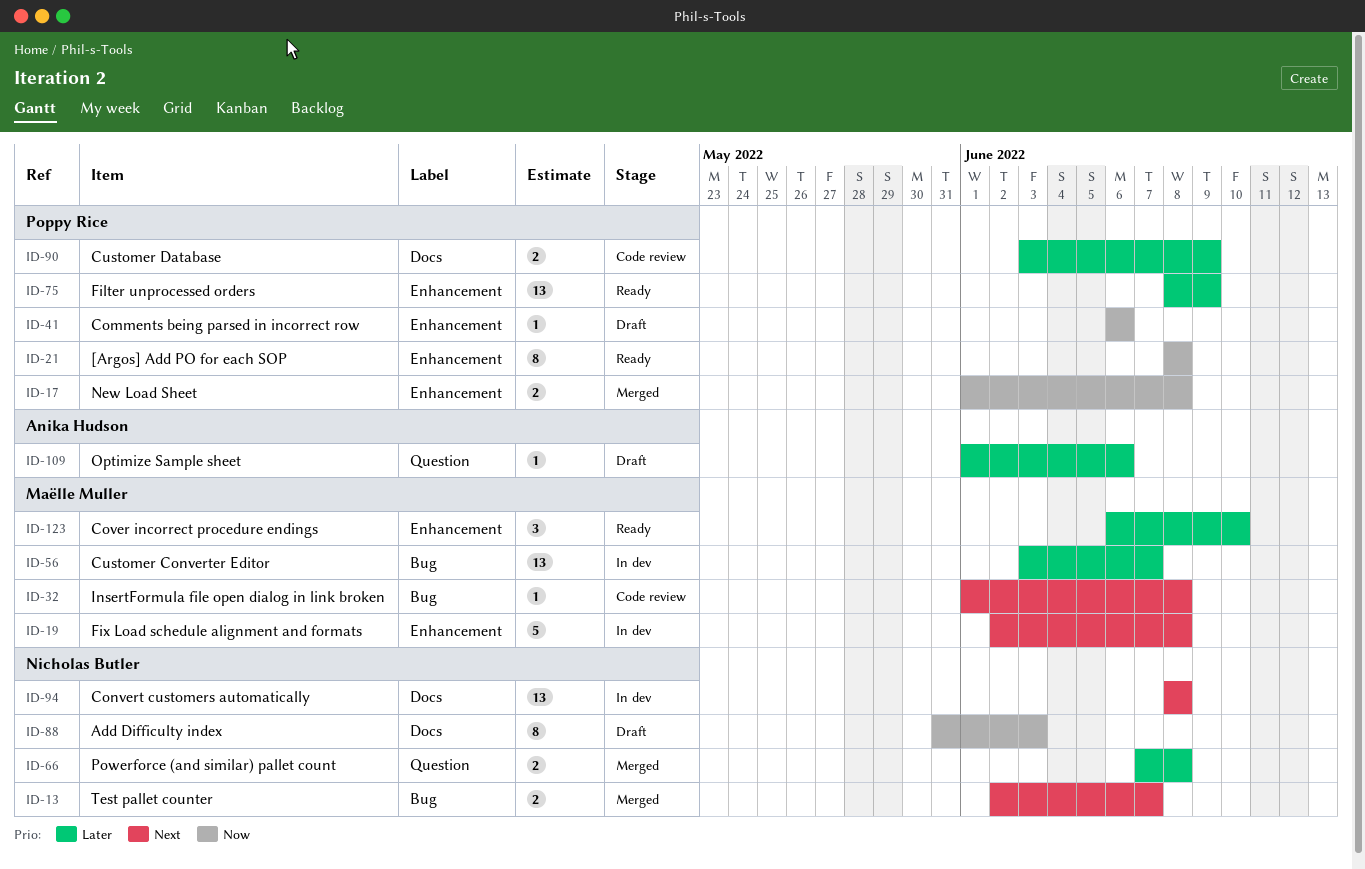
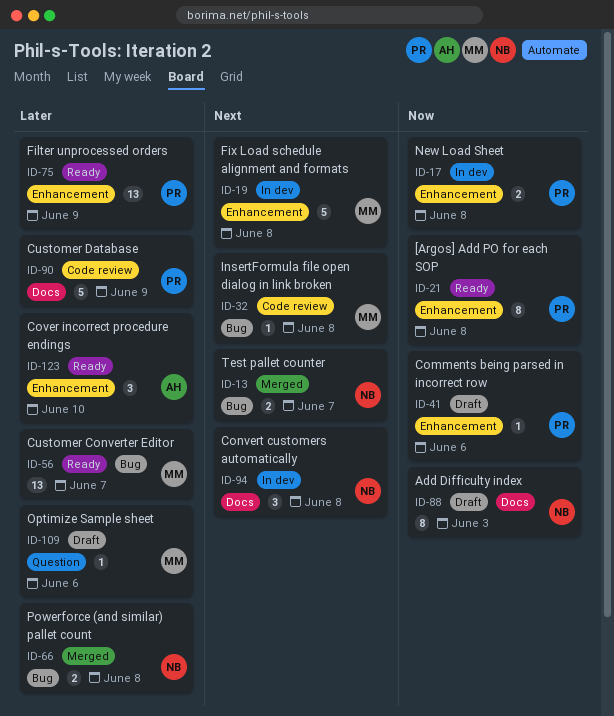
ID-17, status: Merged -> In dev
ID-56, status: In dev -> Ready
ID-66, label: Question -> Bug
ID-90, estimate: 2 -> 5
ID-94, estimate: 13 -> 3
ID-109, owner: Anika Hudson -> Maëlle Muller
ID-123, owner: Maëlle Muller -> Anika Hudson

